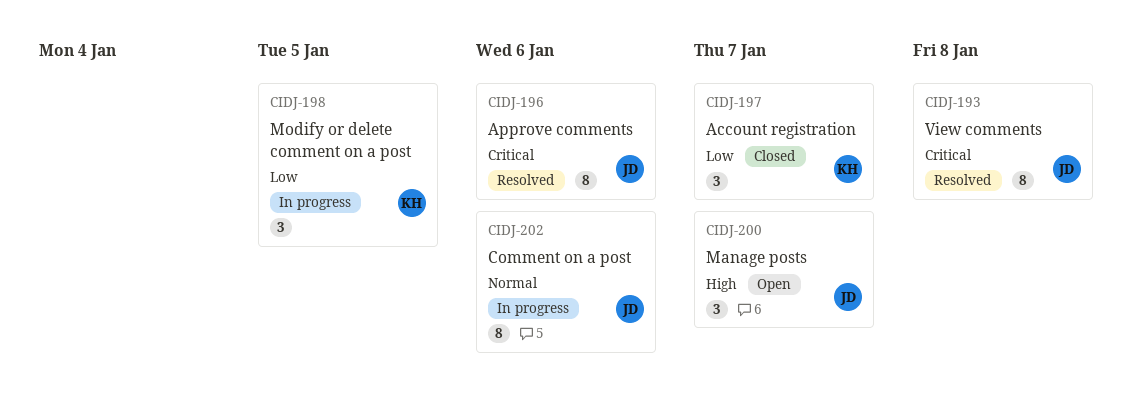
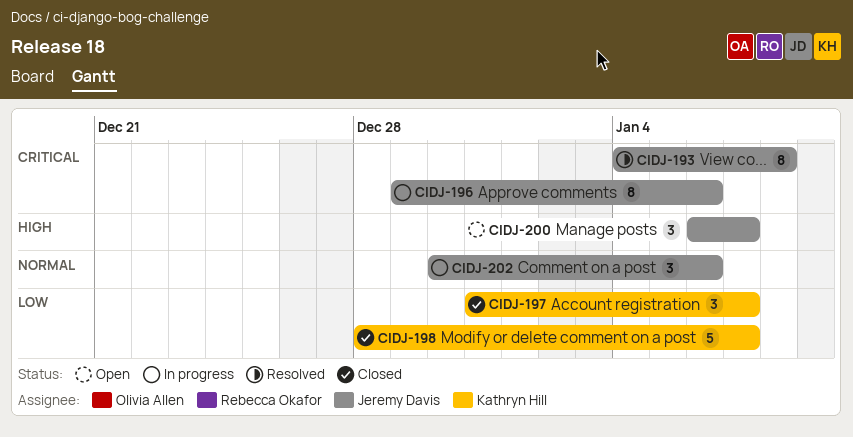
CIDJ-196, status: Resolved -> In progress
CIDJ-198, status: In progress -> Closed
CIDJ-198, estimate: 3 -> 5
CIDJ-198, due: Jan 5 -> Jan 7
CIDJ-202, estimate: 8 -> 3

